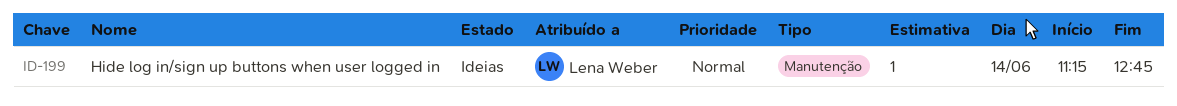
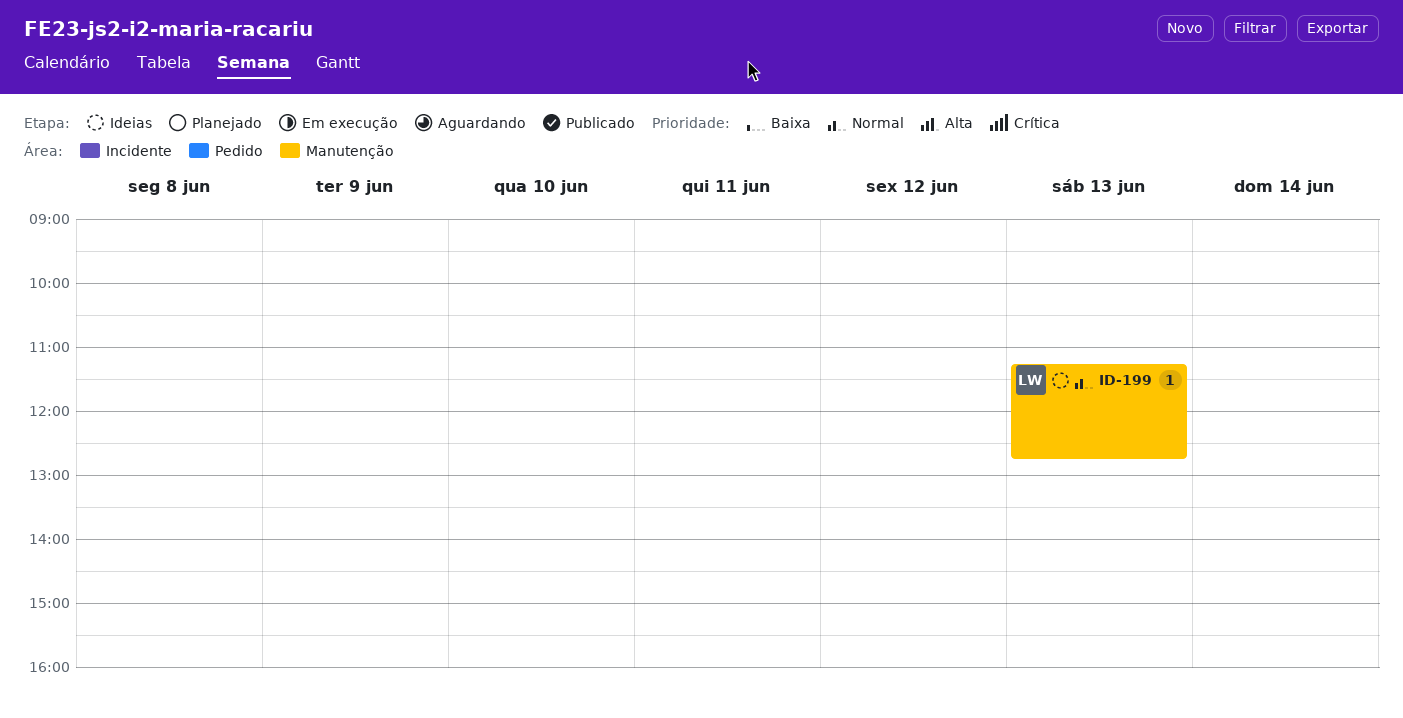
ID-199, day: Jun 14 -> Jun 13

